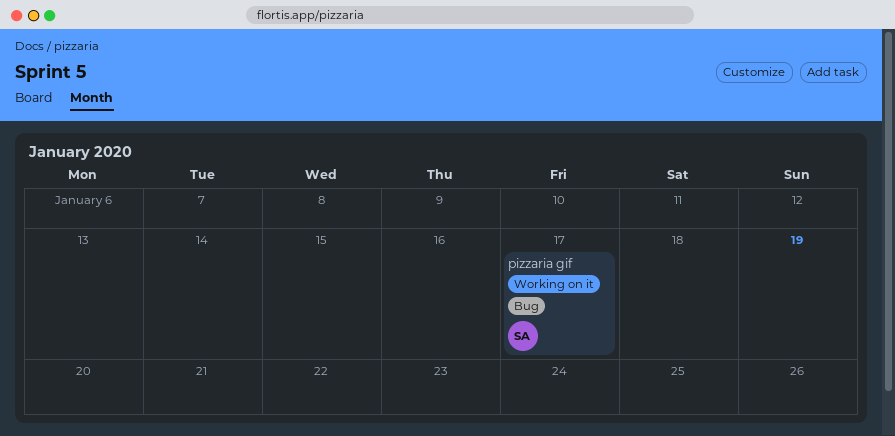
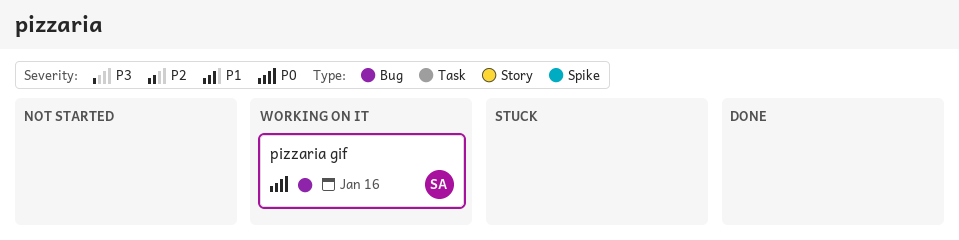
pizzaria gif, due: Jan 17 -> Jan 16

